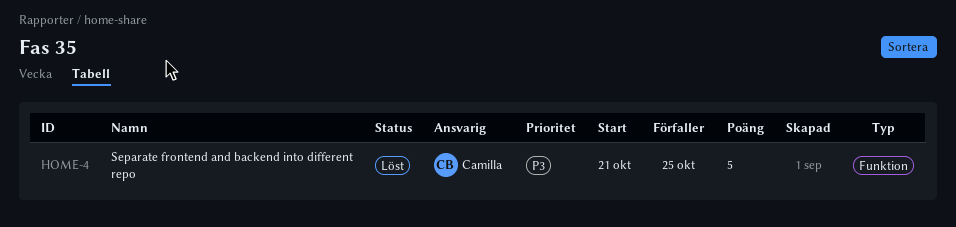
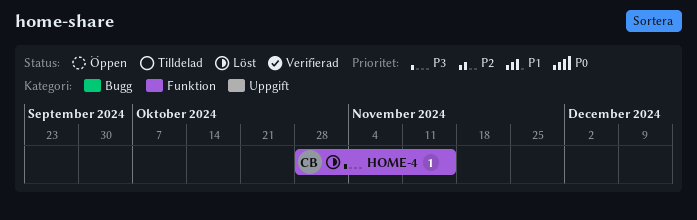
HOME-4, estimate: 5 -> 1
HOME-4, start: Oct 21 -> Oct 28
HOME-4, due: Oct 25 -> Nov 15

